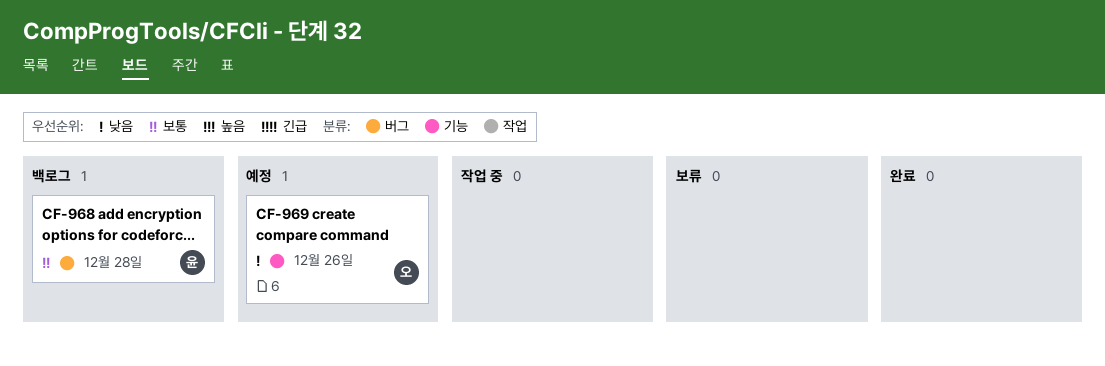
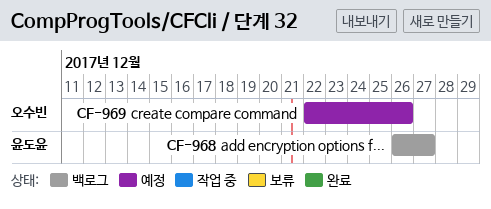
CF-968, due: Dec 28 -> Dec 27

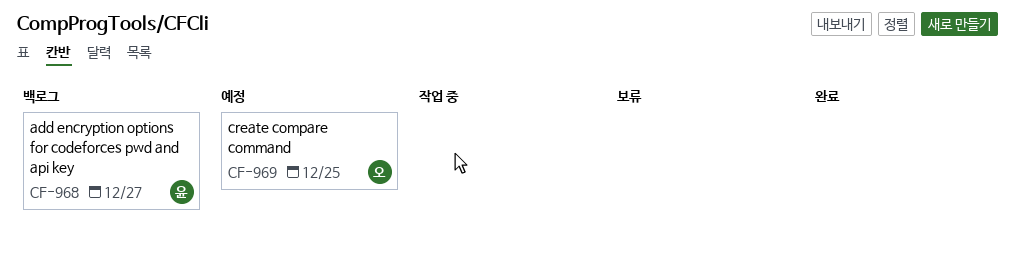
CF-969, due: Dec 26 -> Dec 25

